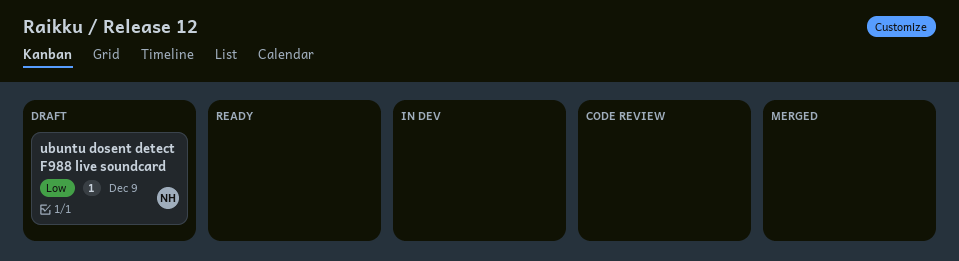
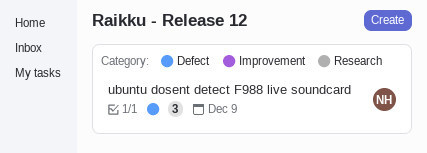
ubuntu dosent detect F988 live soundcard, estimate: 1 -> 3

